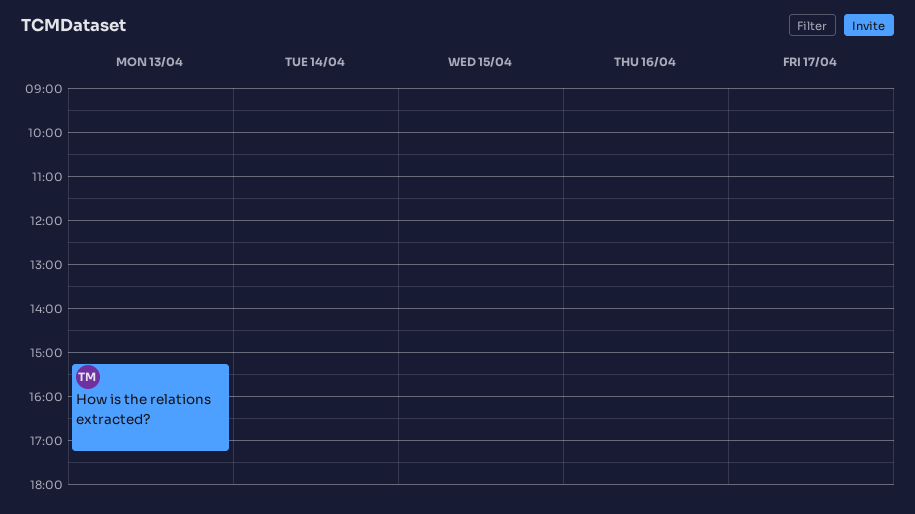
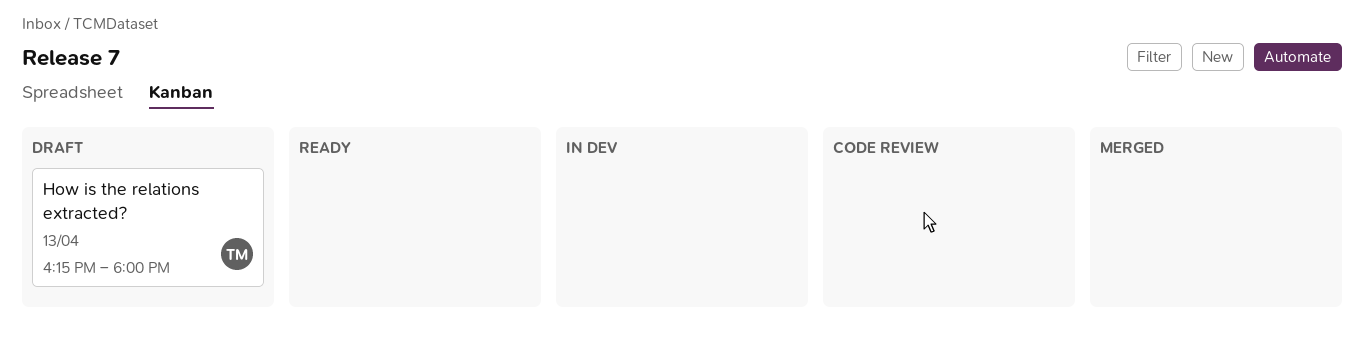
How is the relations extracted?, begins: 15:15 -> 16:15
How is the relations extracted?, ends: 17:15 -> 18:00

